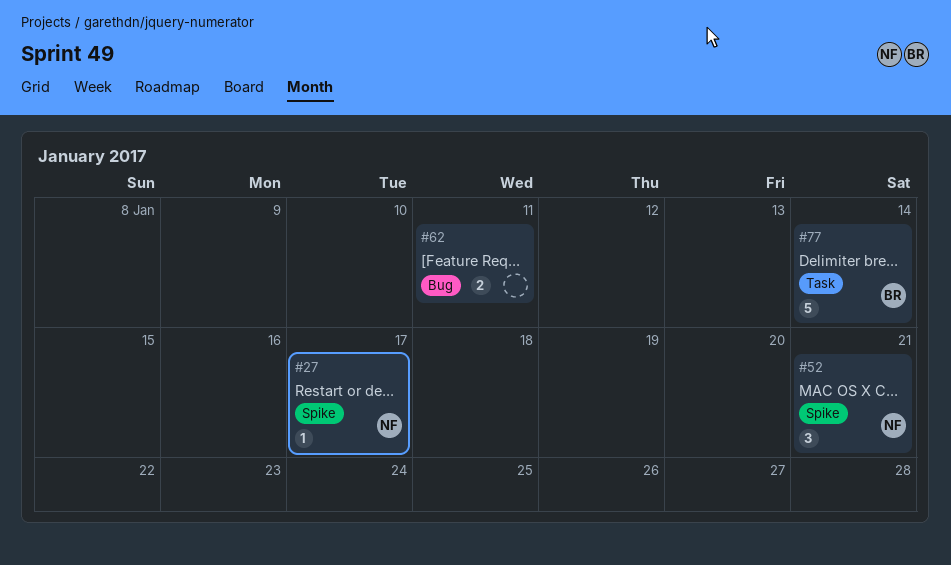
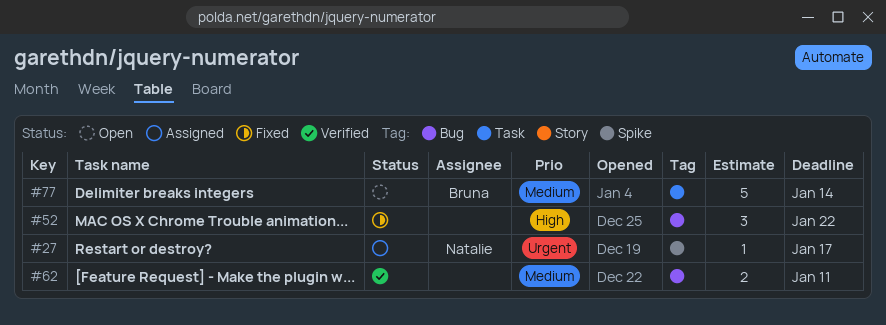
#52, owner: Natalie -> none
#52, label: Spike -> Bug
#52, due: Jan 21 -> Jan 22

